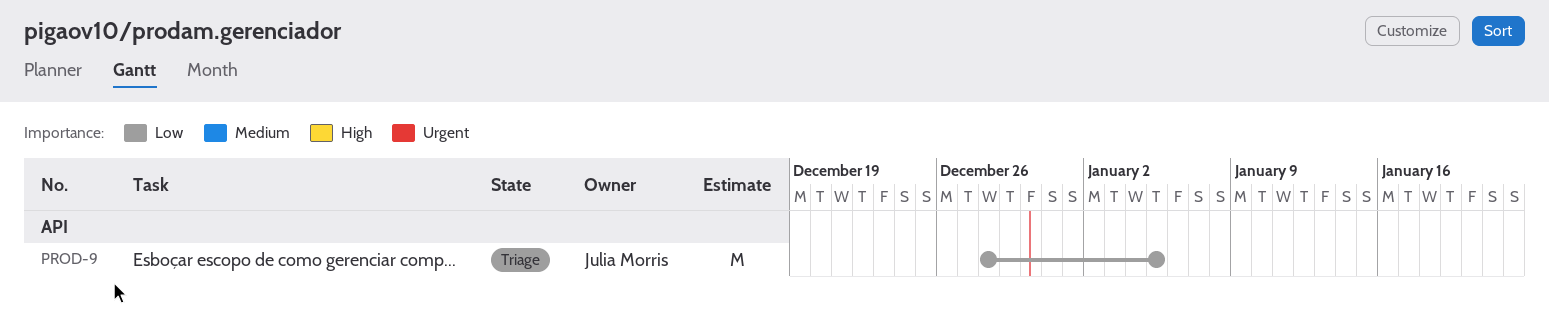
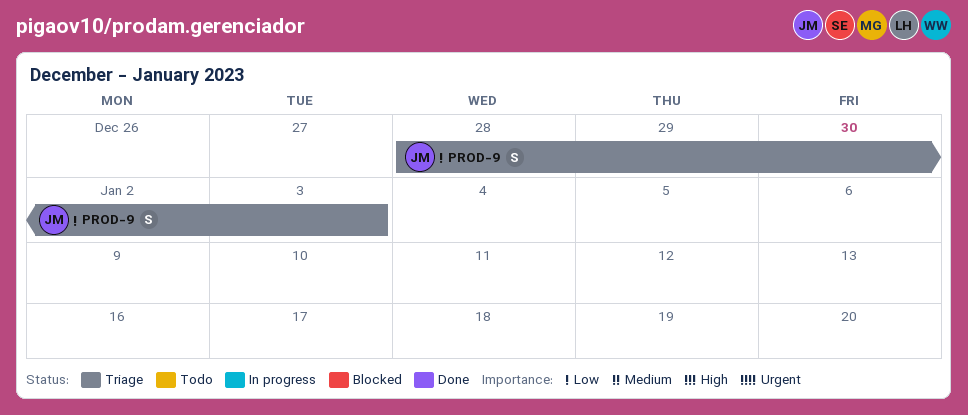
PROD-9, estimate: M -> S
PROD-9, due: Jan 5 -> Jan 3

